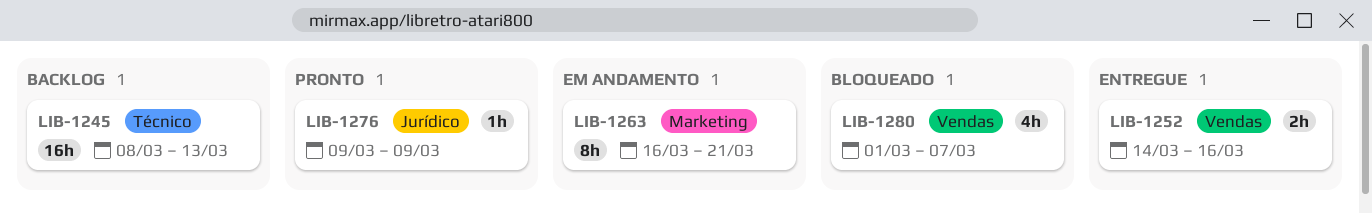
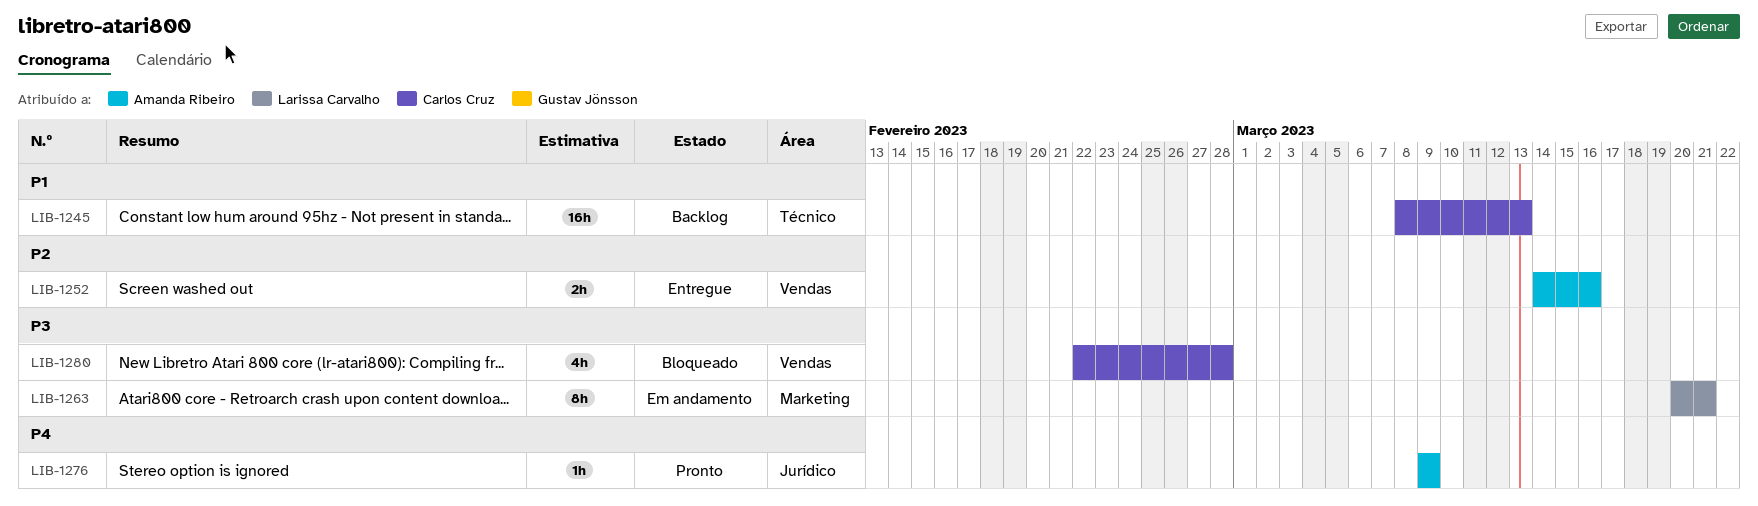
LIB-1263, start: Mar 16 -> Mar 20
LIB-1280, start: Mar 1 -> Feb 22
LIB-1280, due: Mar 7 -> Feb 28

